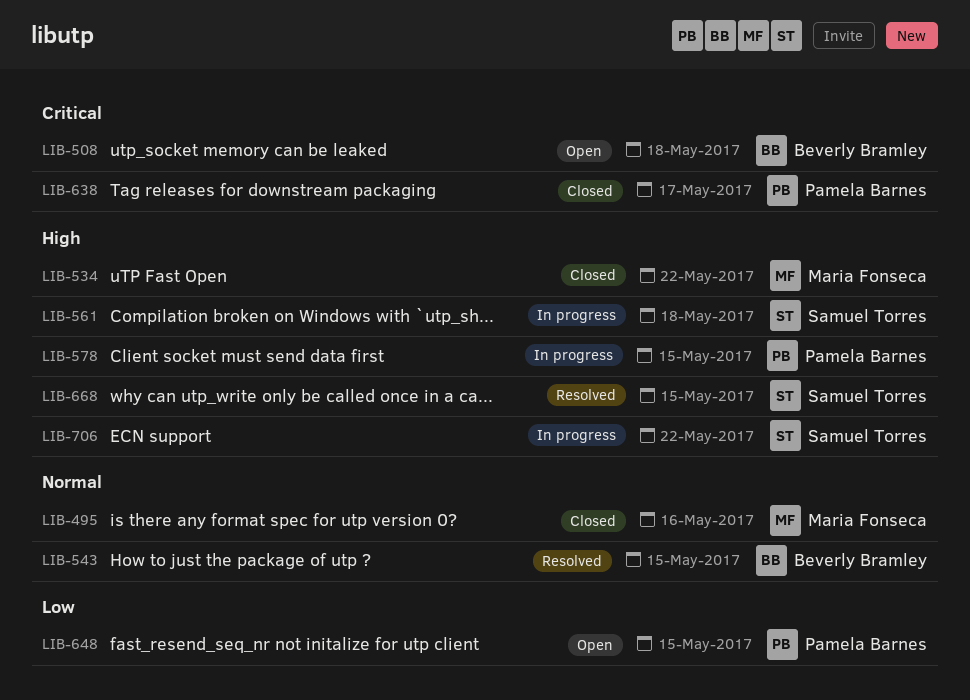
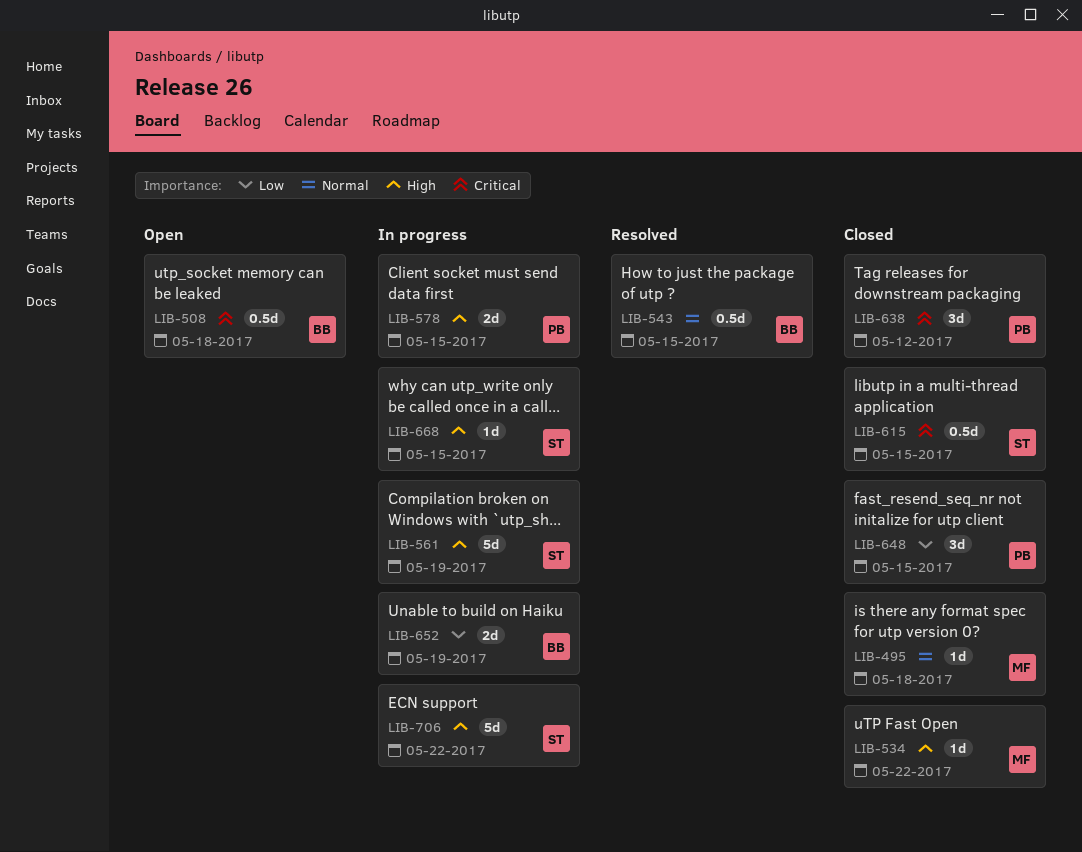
LIB-495, due: May 16 -> May 18
LIB-561, due: May 18 -> May 19
LIB-615: none -> present
LIB-638, due: May 17 -> May 12
LIB-648, status: Open -> Closed
LIB-652: none -> present
LIB-668, status: Resolved -> In progress

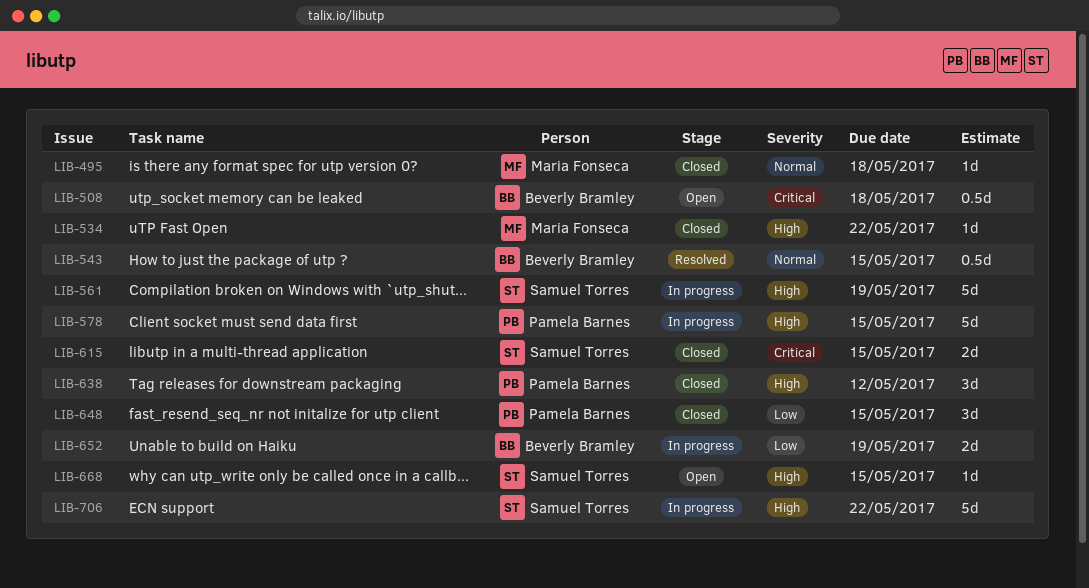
LIB-578, estimate: 2d -> 5d
LIB-615, estimate: 0.5d -> 2d
LIB-638, priority: Critical -> High
LIB-668, status: In progress -> Open

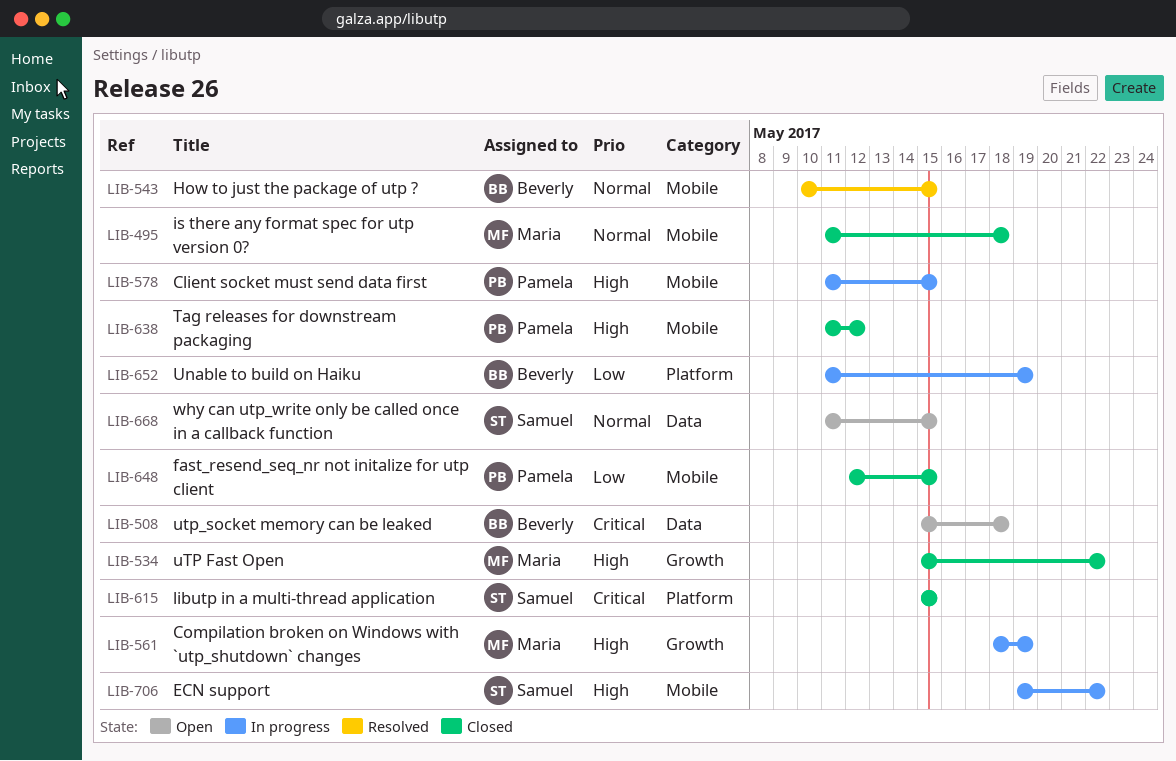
LIB-561, owner: Samuel Torres -> Maria Fonseca
LIB-668, priority: High -> Normal

